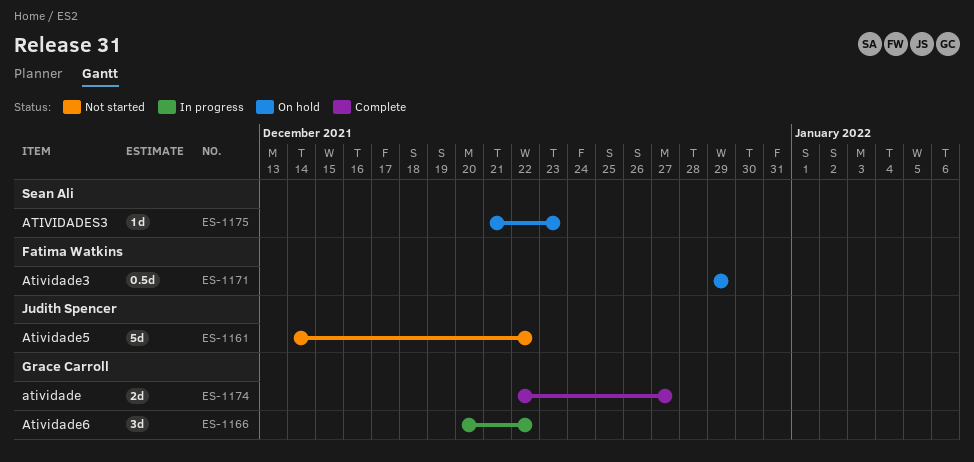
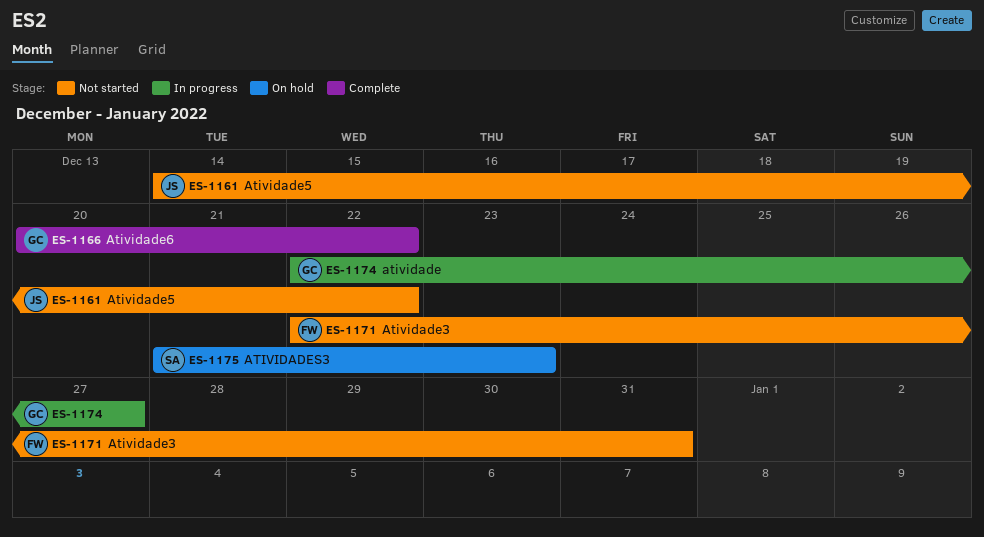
ES-1166, status: In progress -> Complete
ES-1171, status: On hold -> Not started
ES-1171, start: Dec 29 -> Dec 22
ES-1171, due: Dec 29 -> Dec 31
ES-1174, status: Complete -> In progress

